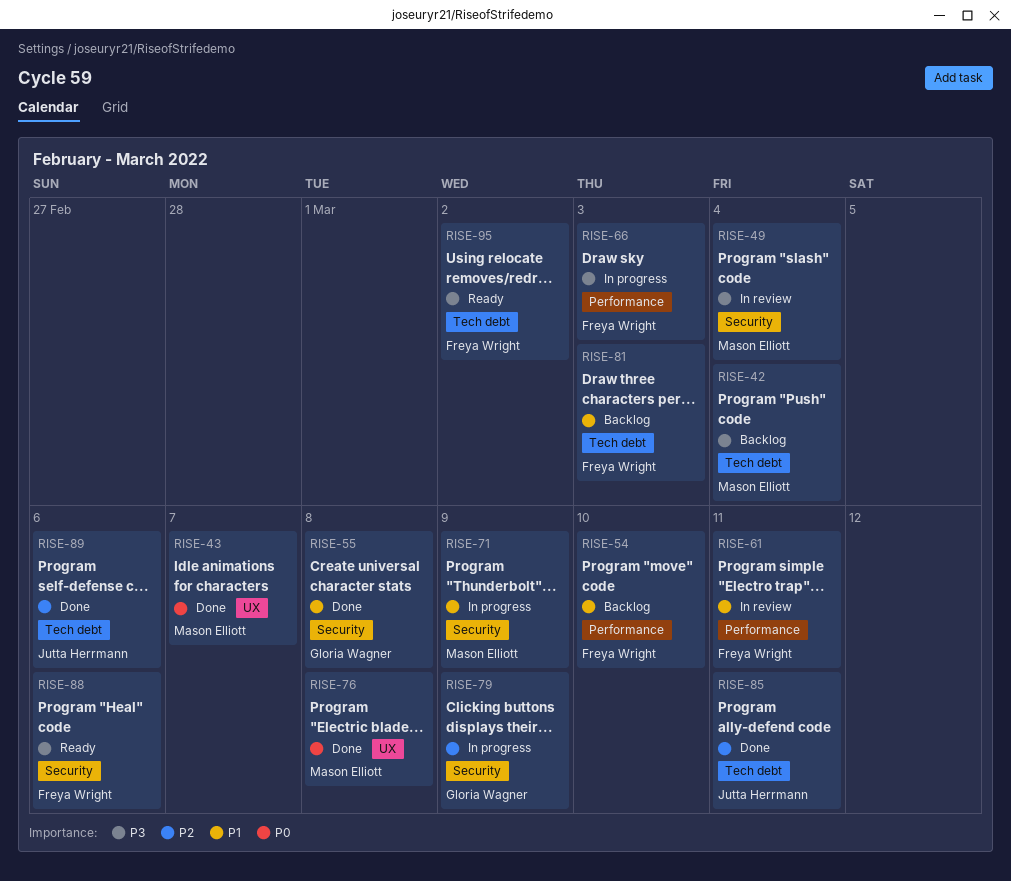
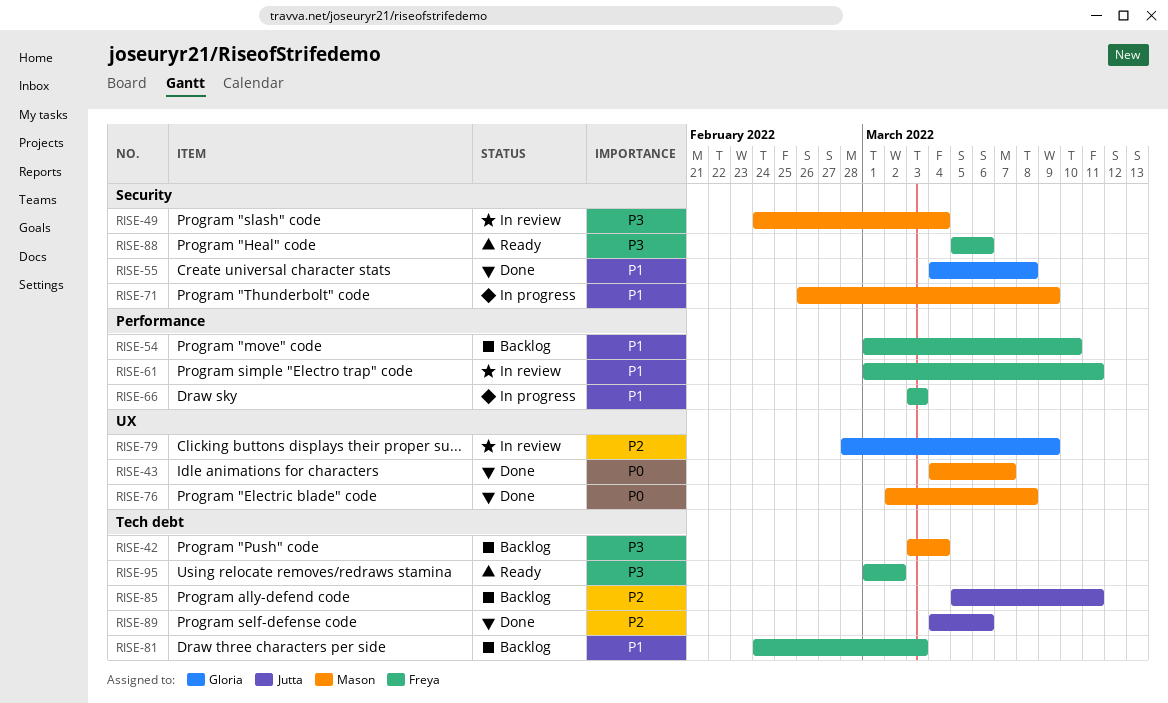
RISE-66, priority: P3 -> P1
RISE-79, status: In progress -> In review
RISE-79, label: Security -> UX
RISE-85, status: Done -> Backlog

